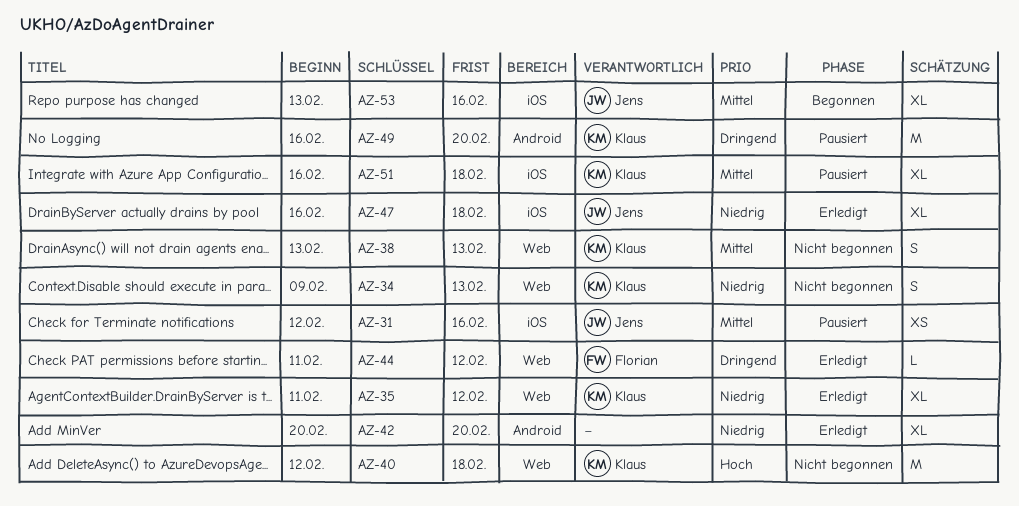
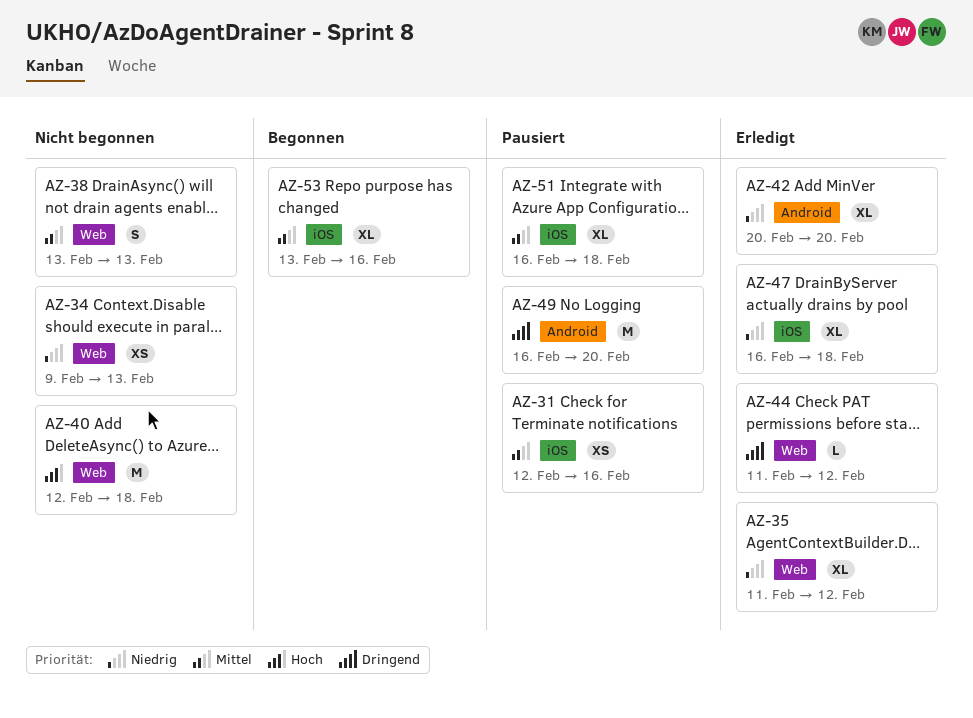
AZ-34, estimate: S -> XS

